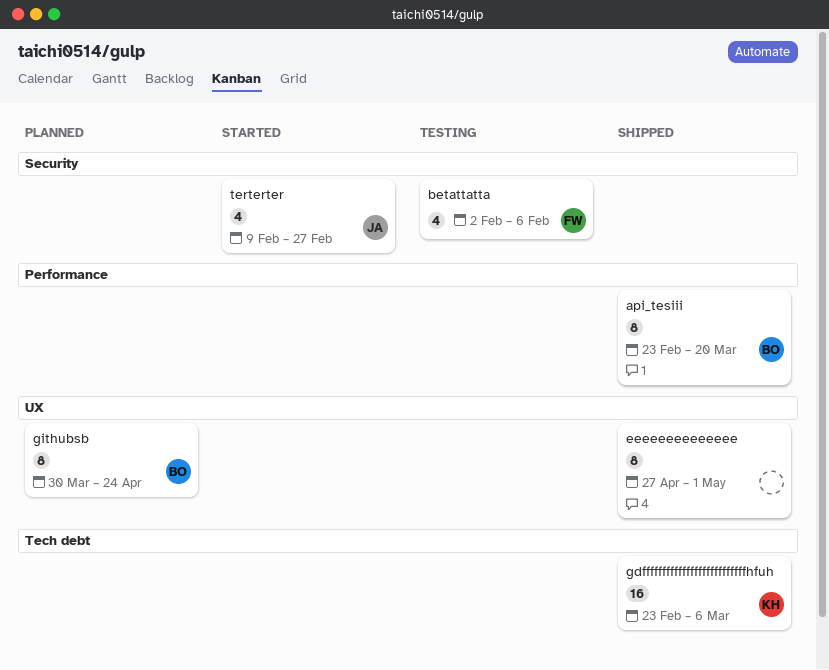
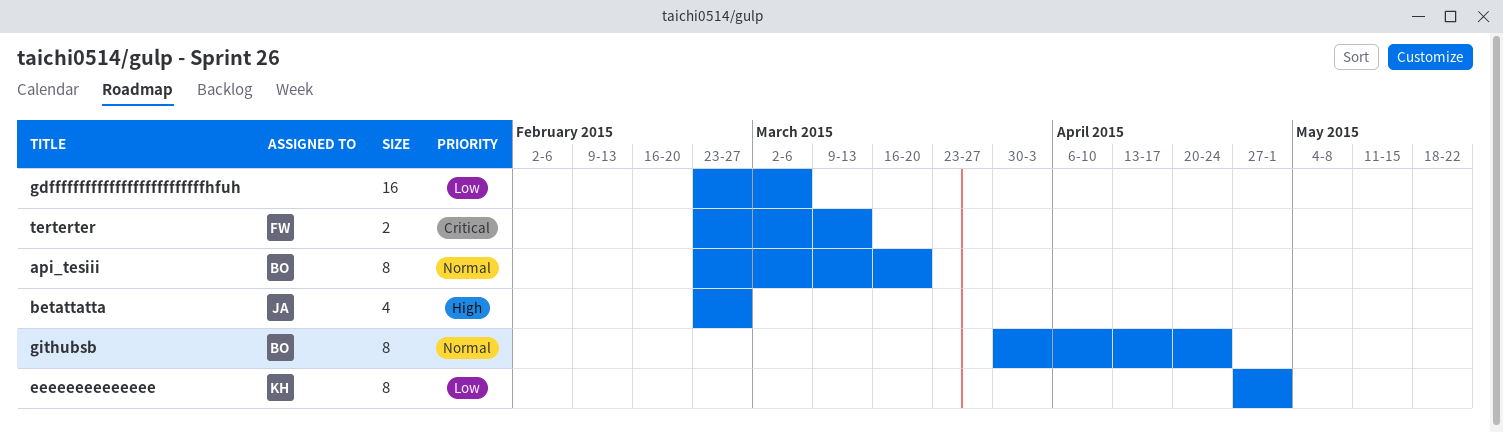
betattatta, owner: FW -> JA
betattatta, start: Feb 2 -> Feb 23
betattatta, due: Feb 6 -> Feb 27
eeeeeeeeeeeeee, owner: none -> KH
gdffffffffffffffffffffffffffhfuh, owner: KH -> none
terterter, owner: JA -> FW
terterter, estimate: 4 -> 2
terterter, start: Feb 9 -> Feb 23
terterter, due: Feb 27 -> Mar 13

